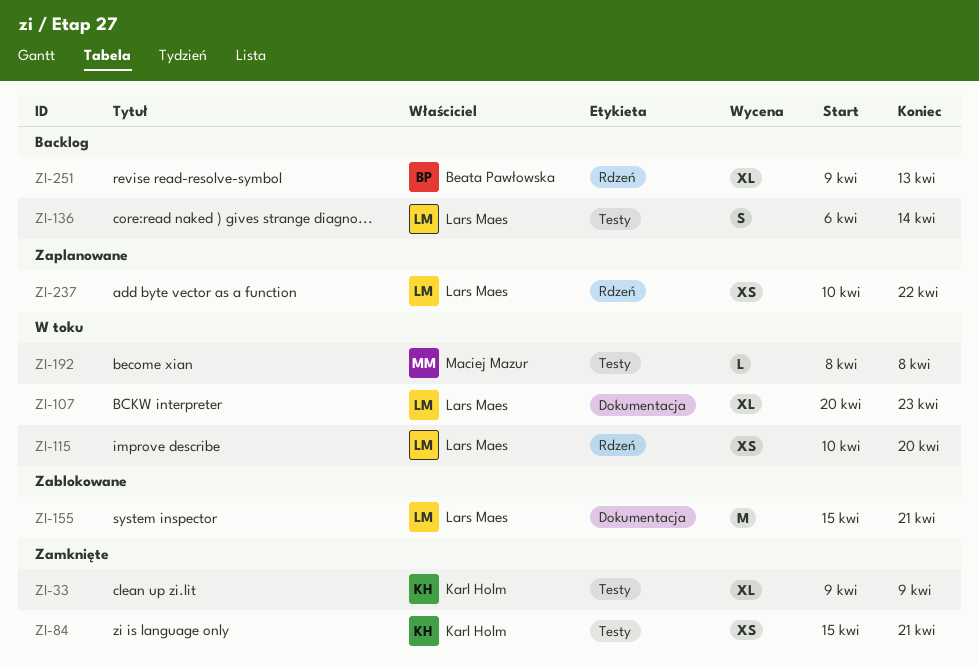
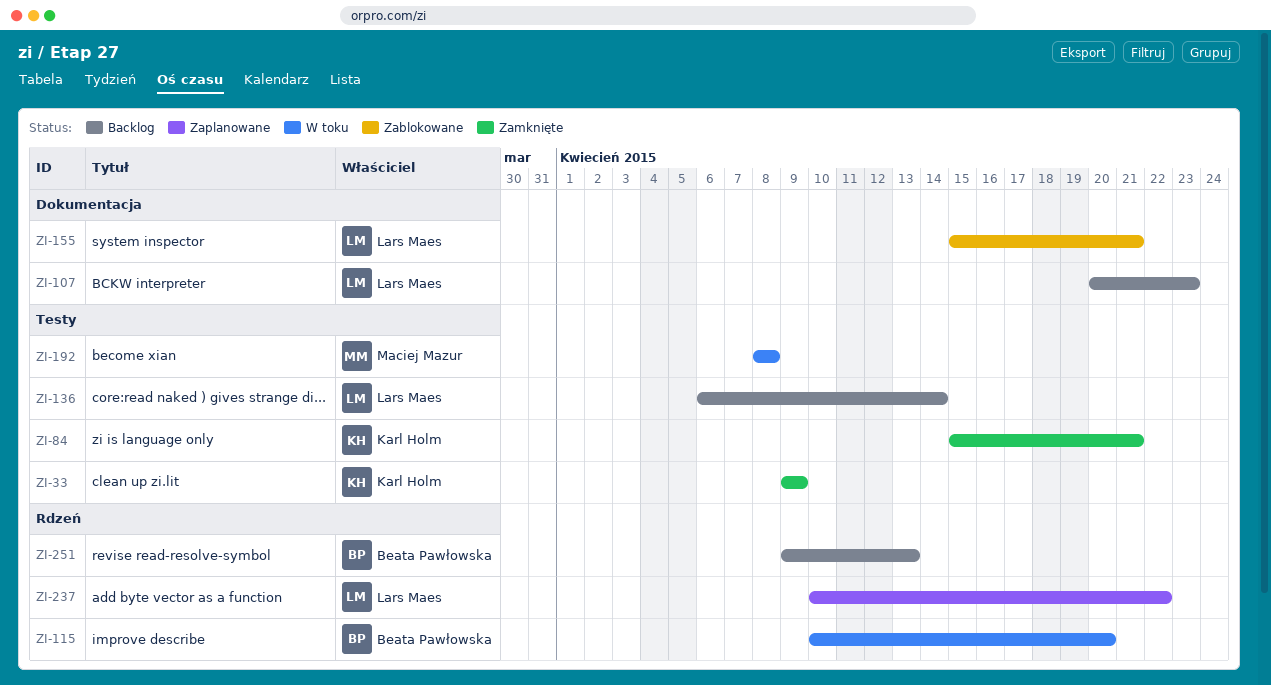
ZI-107, status: W toku -> Backlog
ZI-115, owner: Lars Maes -> Beata Pawłowska

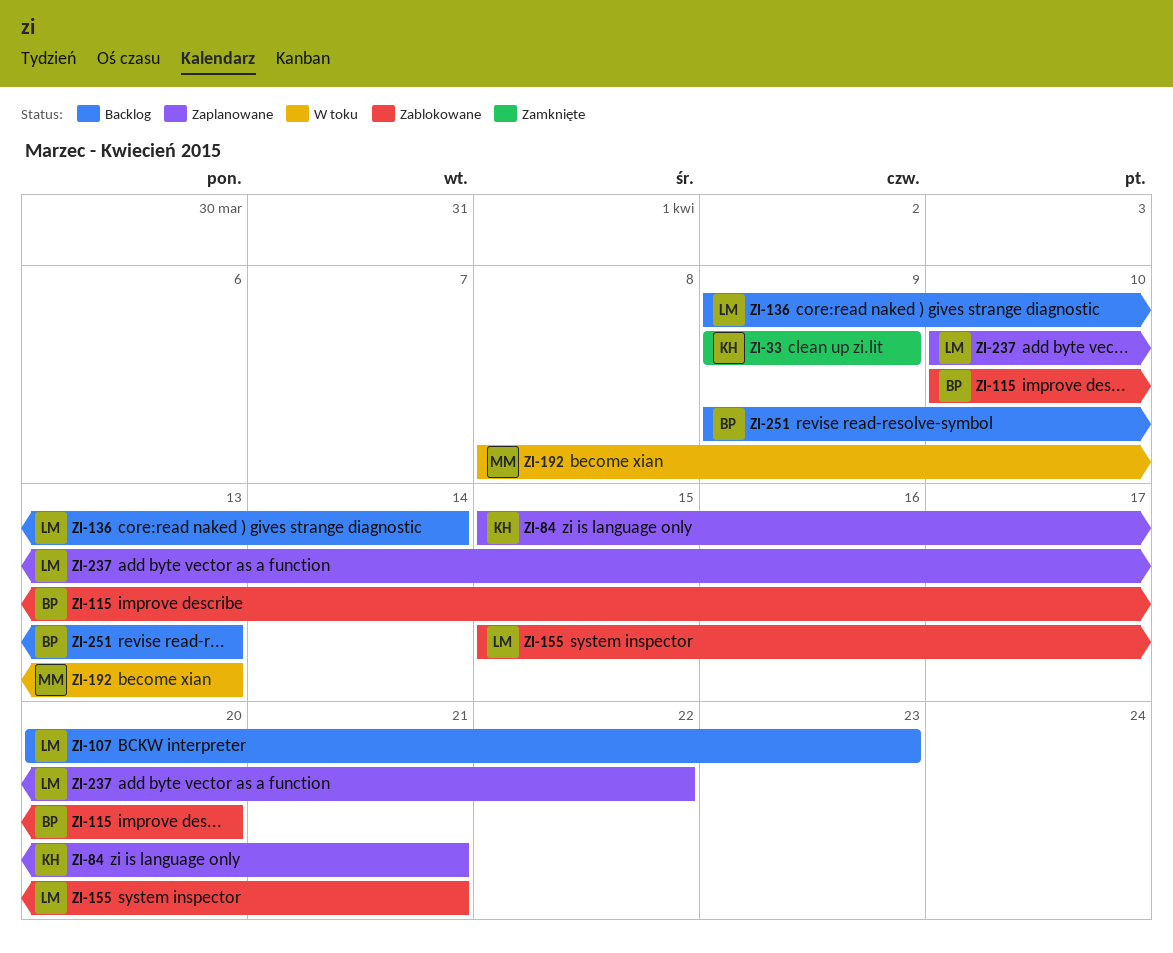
ZI-84, status: Zamknięte -> Zaplanowane
ZI-115, status: W toku -> Zablokowane
ZI-136, start: Apr 6 -> Apr 9
ZI-192, due: Apr 8 -> Apr 13

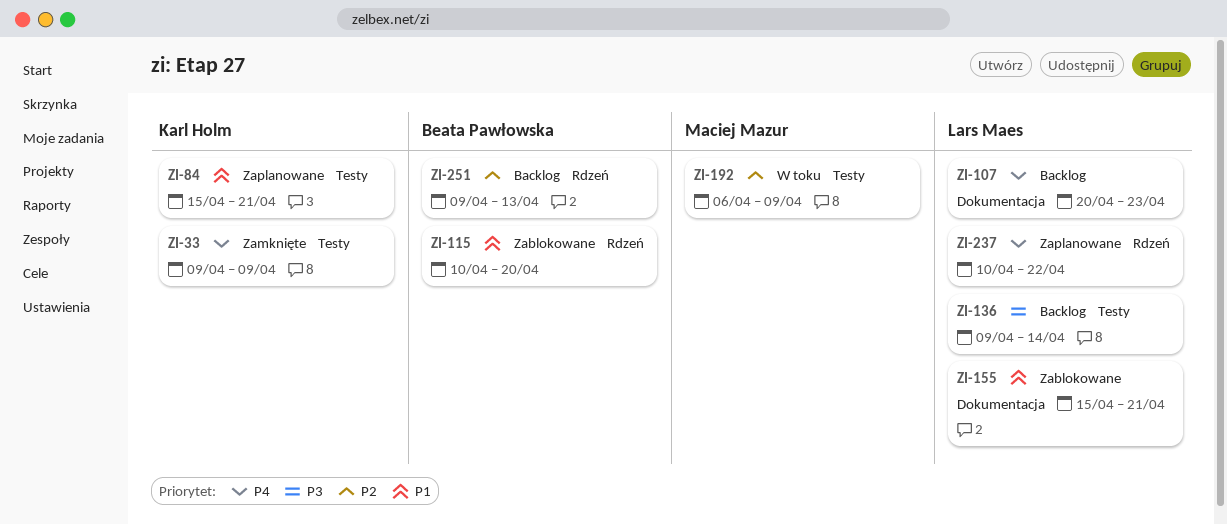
ZI-192, start: Apr 8 -> Apr 6
ZI-192, due: Apr 13 -> Apr 9

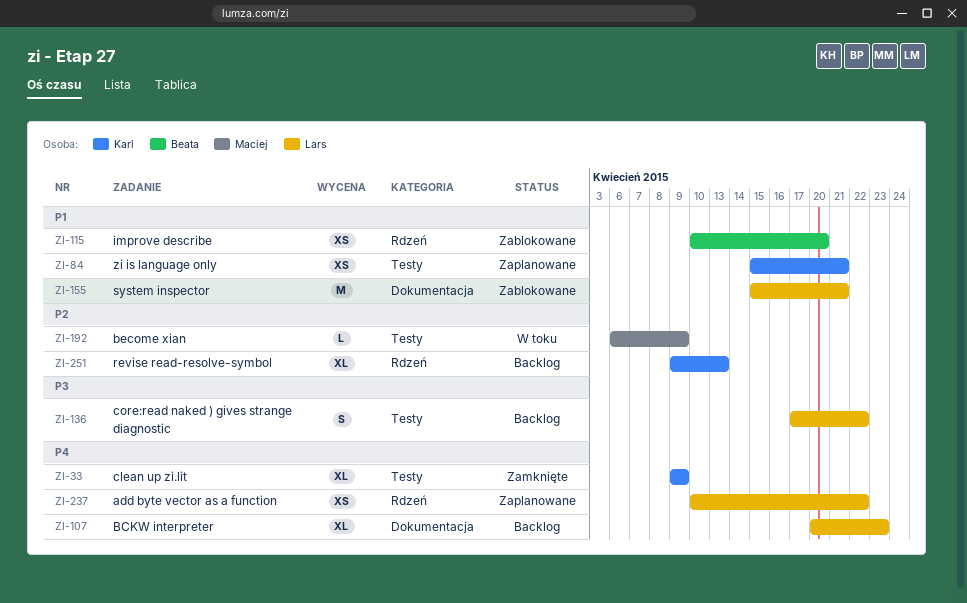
ZI-136, start: Apr 9 -> Apr 17
ZI-136, due: Apr 14 -> Apr 22
ZI-251, owner: Beata Pawłowska -> Karl Holm

